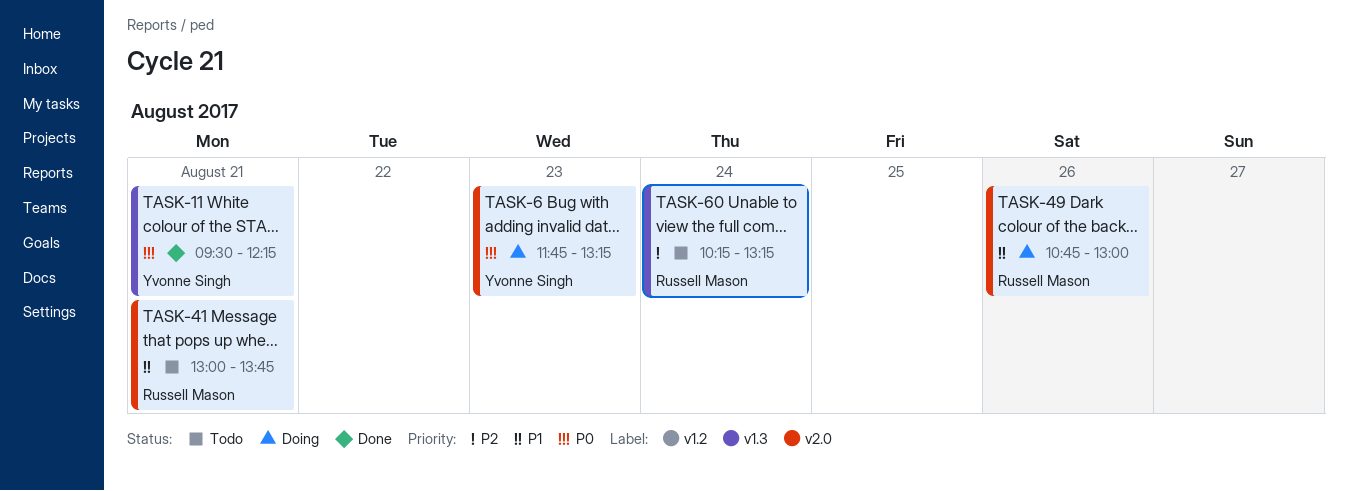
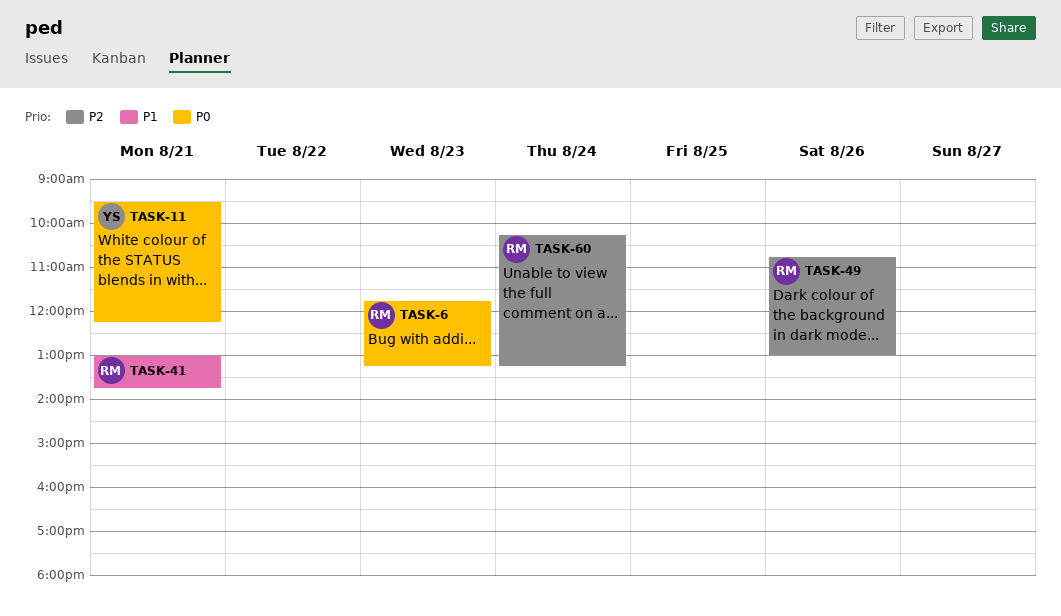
TASK-6, owner: Yvonne Singh -> Russell Mason
TASK-49, priority: P1 -> P2

